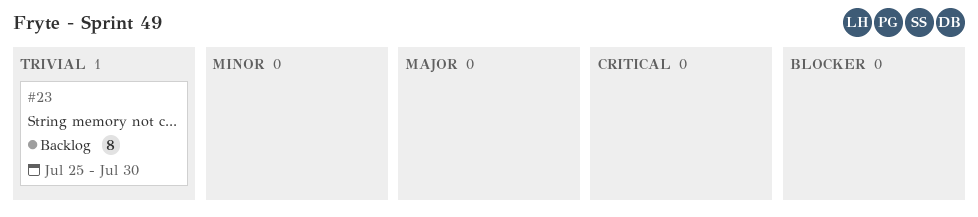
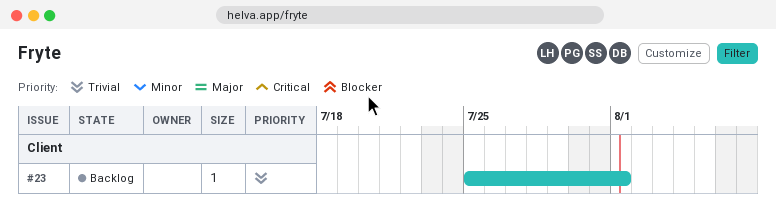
#23, estimate: 8 -> 1
#23, due: Jul 30 -> Aug 1

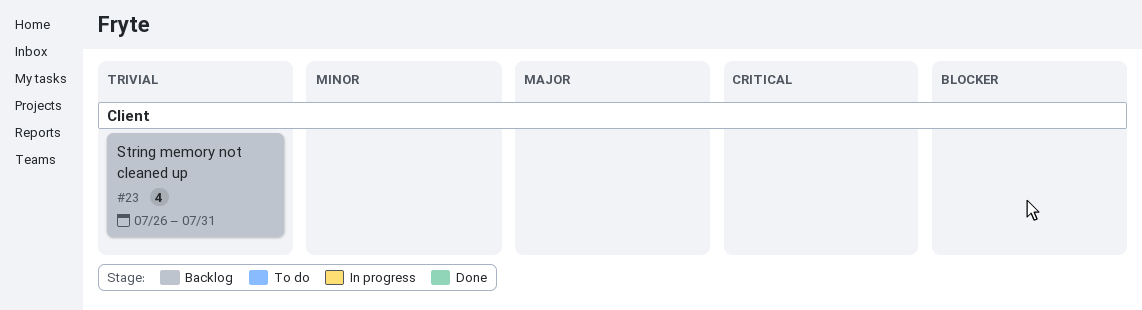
#23, estimate: 1 -> 4
#23, start: Jul 25 -> Jul 26
#23, due: Aug 1 -> Jul 31

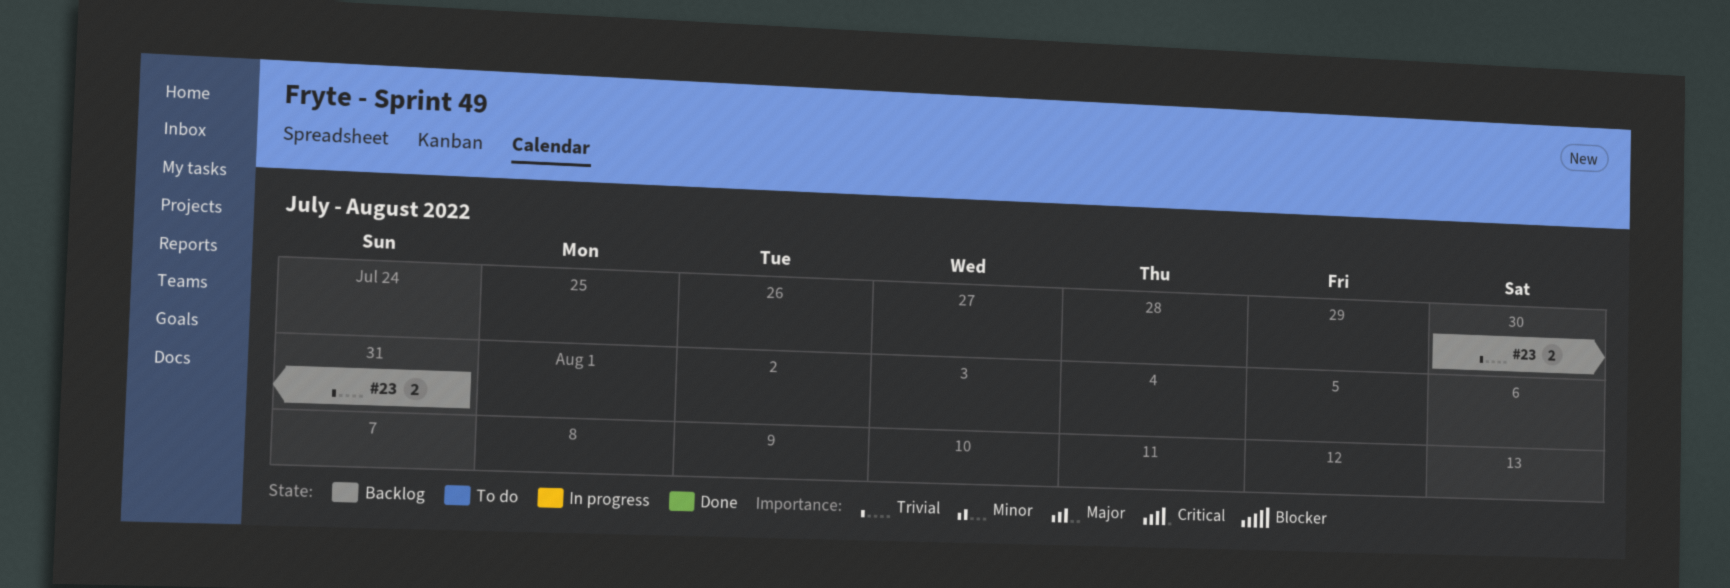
#23, estimate: 4 -> 2
#23, start: Jul 26 -> Jul 30

